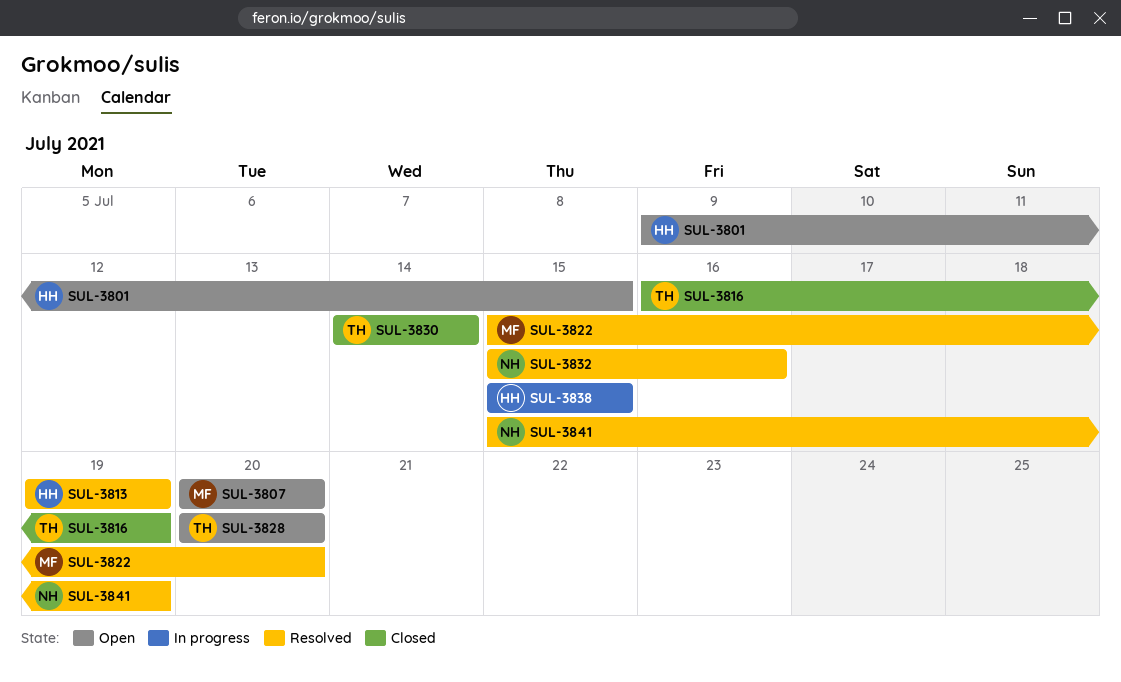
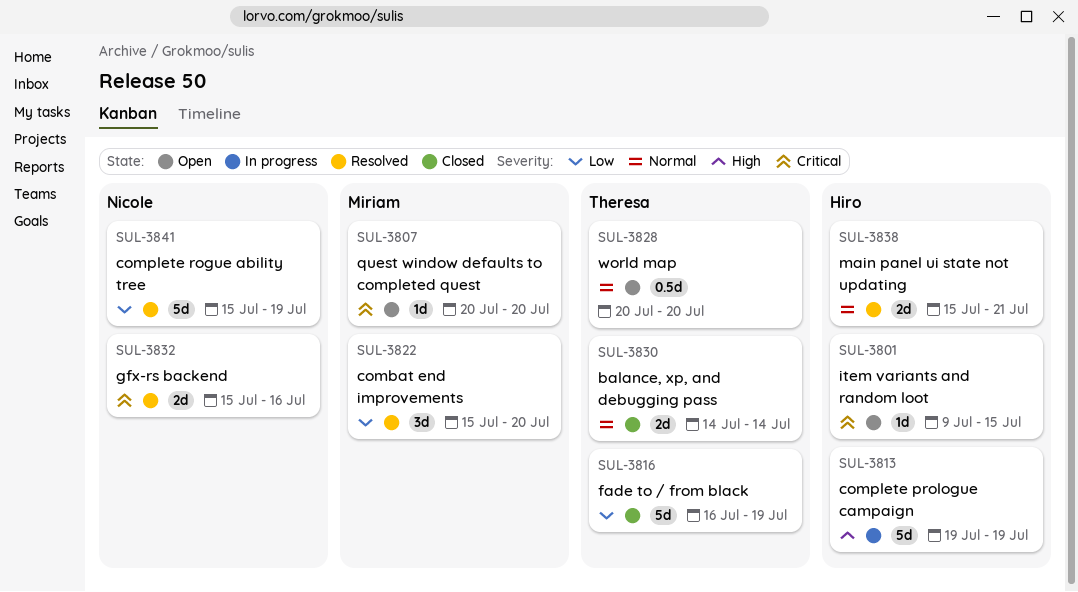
SUL-3813, status: Resolved -> In progress
SUL-3838, status: In progress -> Resolved
SUL-3838, due: Jul 15 -> Jul 21

